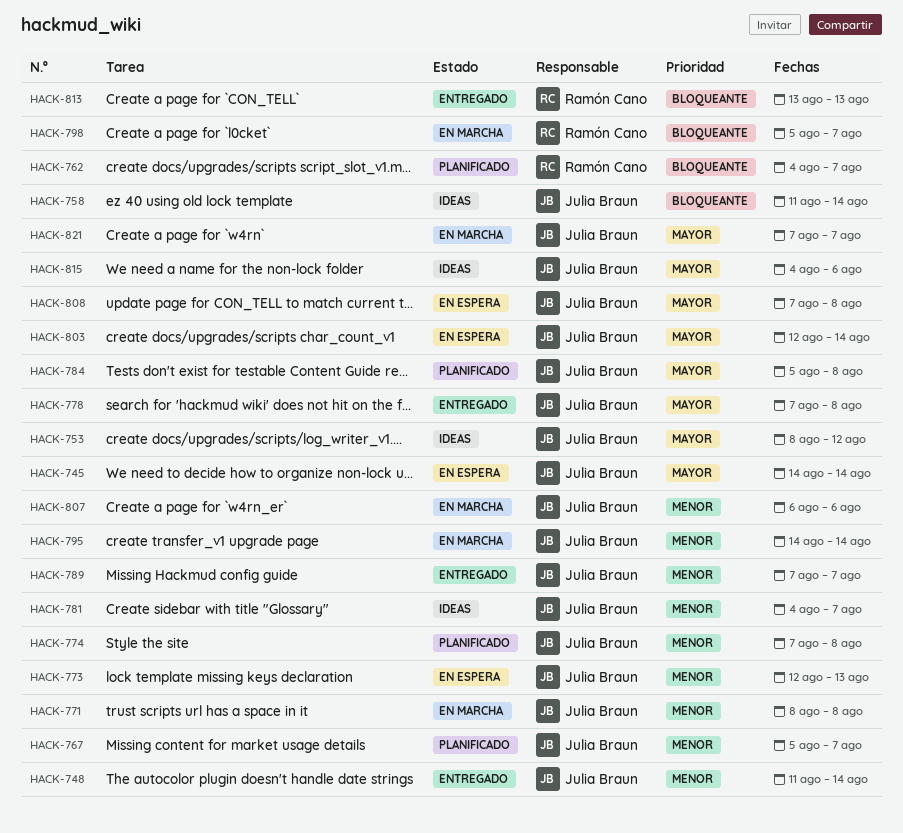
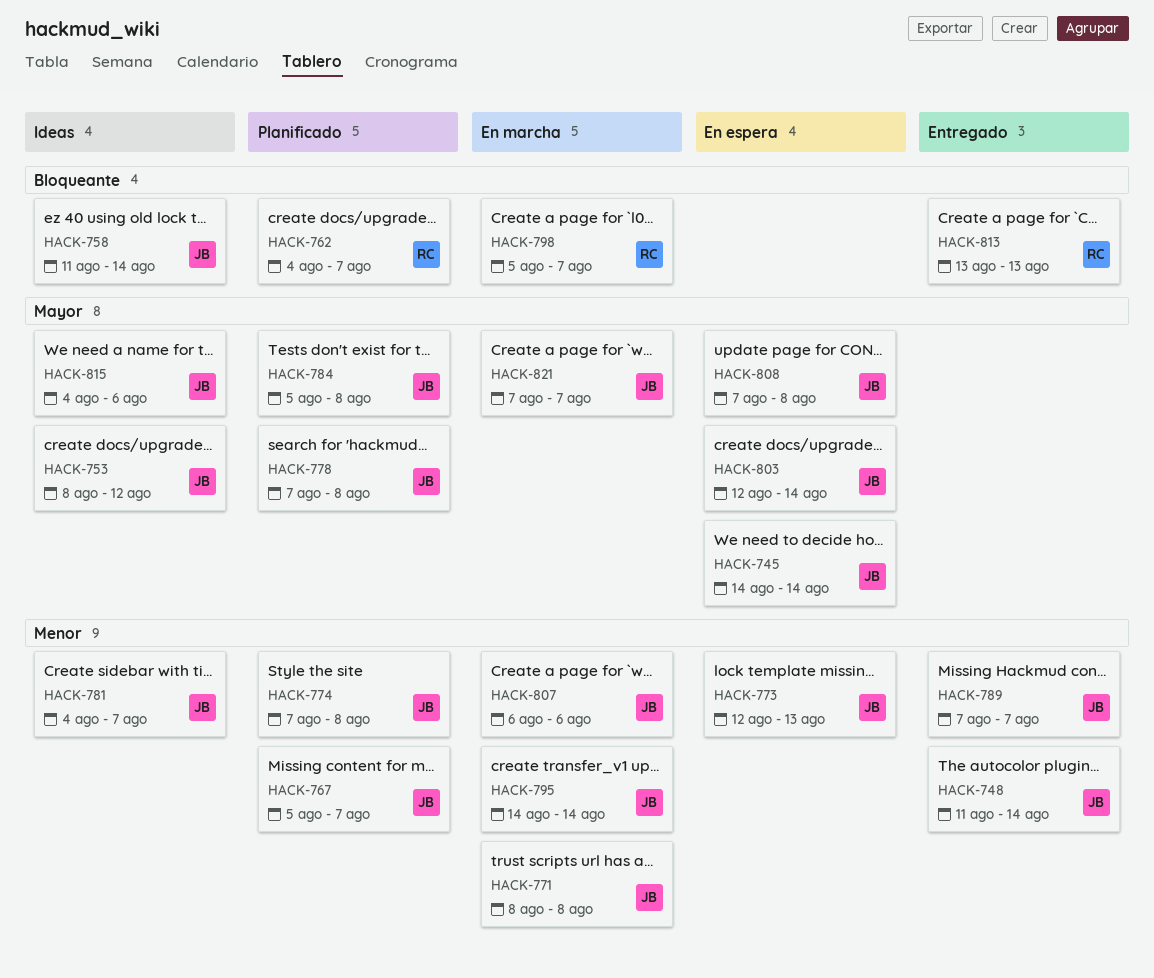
HACK-778, status: Entregado -> Planificado

